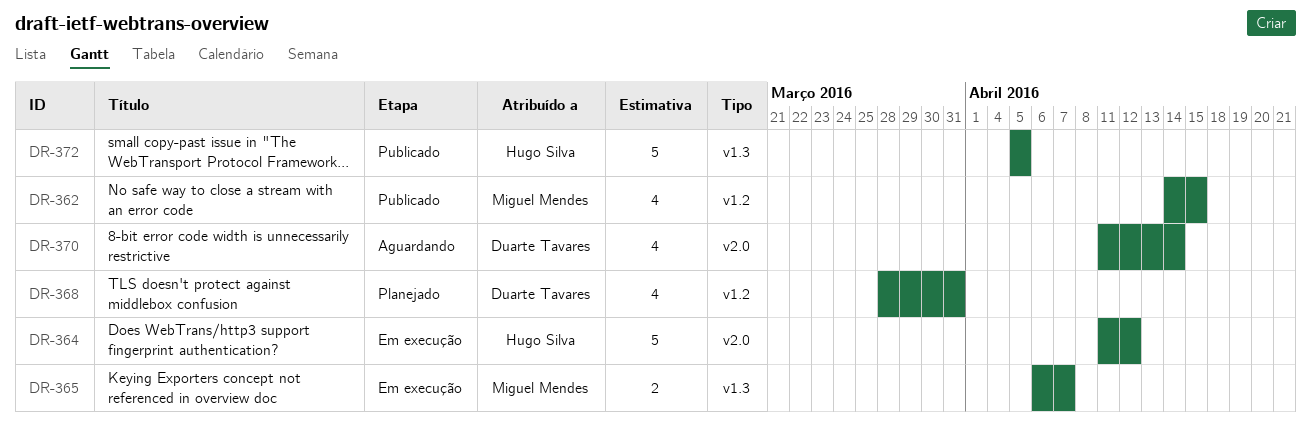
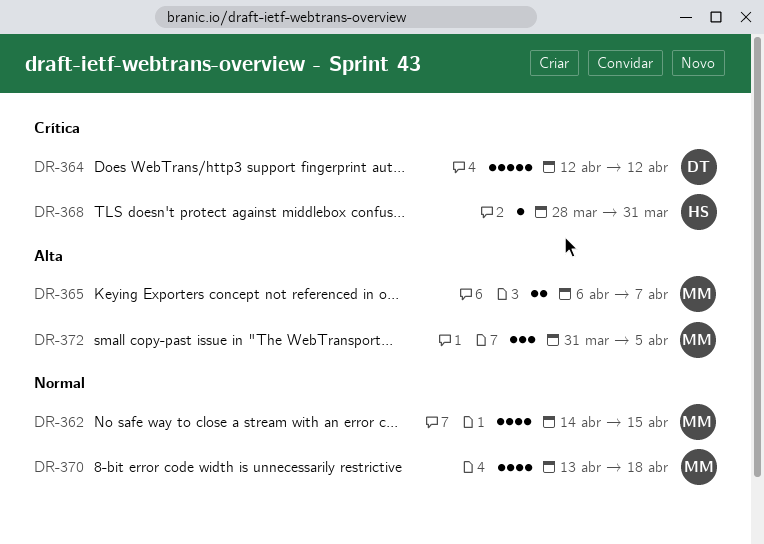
DR-364, owner: Hugo Silva -> Duarte Tavares
DR-364, start: Apr 11 -> Apr 12
DR-368, owner: Duarte Tavares -> Hugo Silva
DR-368, estimate: 4 -> 1
DR-370, owner: Duarte Tavares -> Miguel Mendes
DR-370, start: Apr 11 -> Apr 13
DR-370, due: Apr 14 -> Apr 18
DR-372, owner: Hugo Silva -> Miguel Mendes
DR-372, estimate: 5 -> 3
DR-372, start: Apr 5 -> Mar 31

